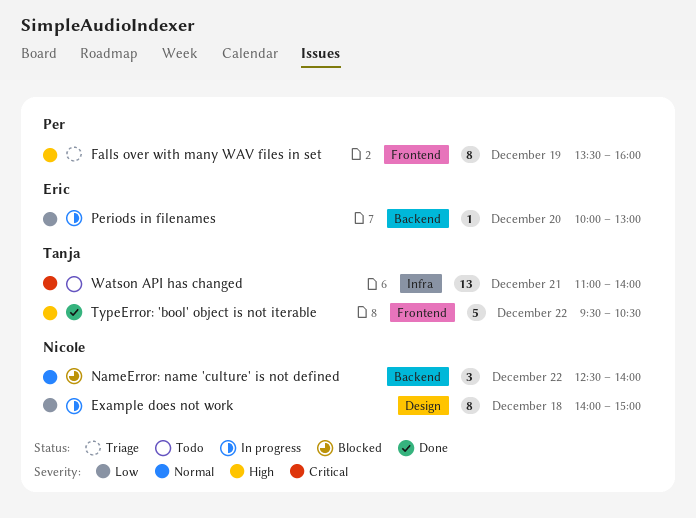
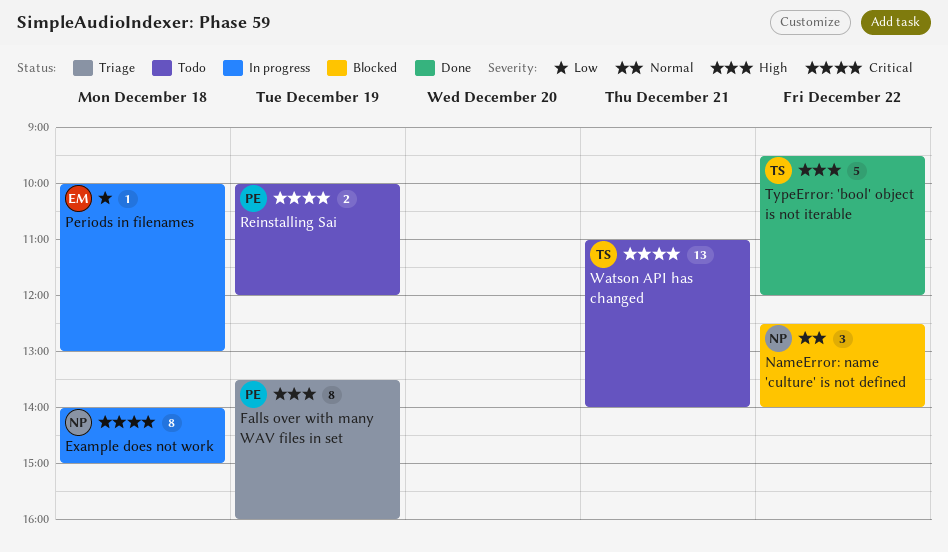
Example does not work, priority: Low -> Critical
Periods in filenames, day: Dec 20 -> Dec 18
Reinstalling Sai: none -> present
TypeError: 'bool' object is not iterable, ends: 10:30 -> 12:00

